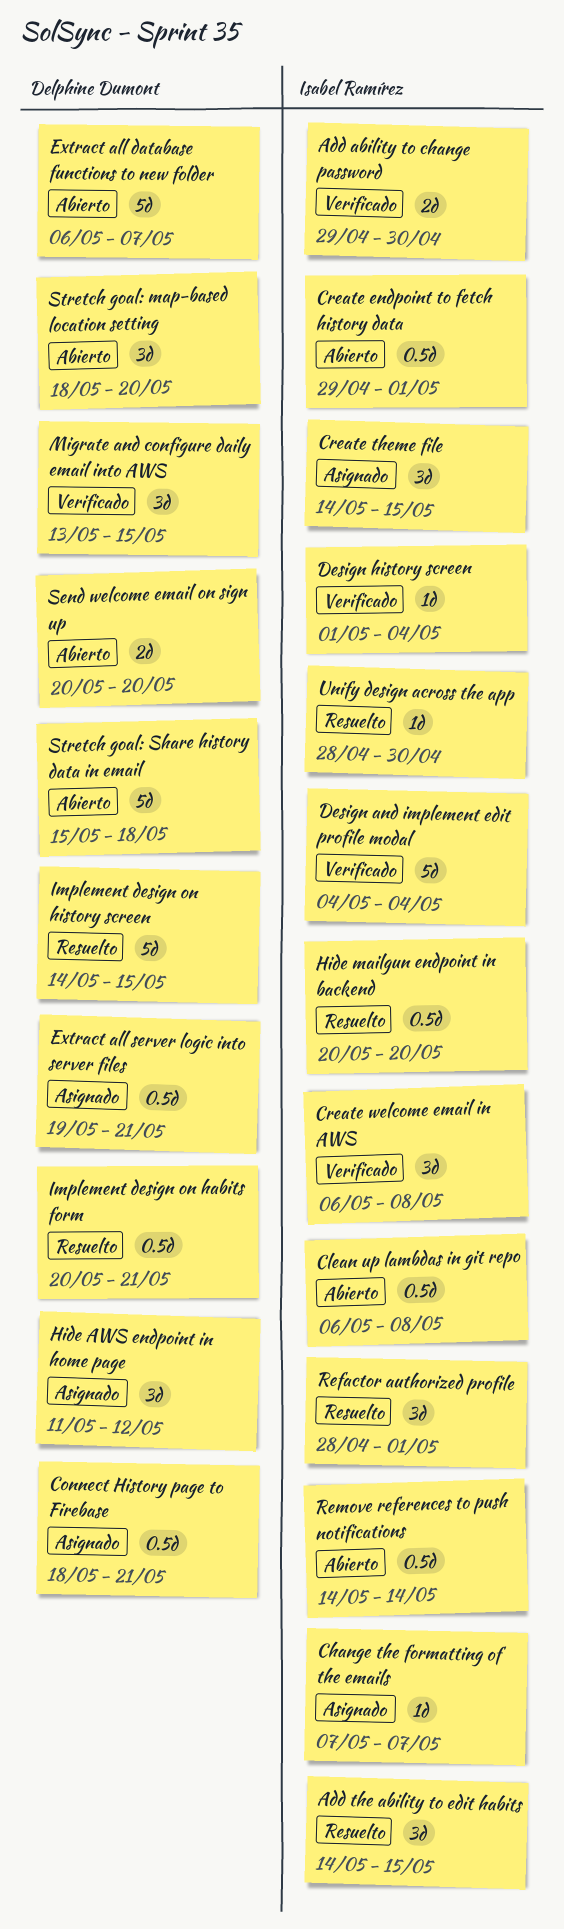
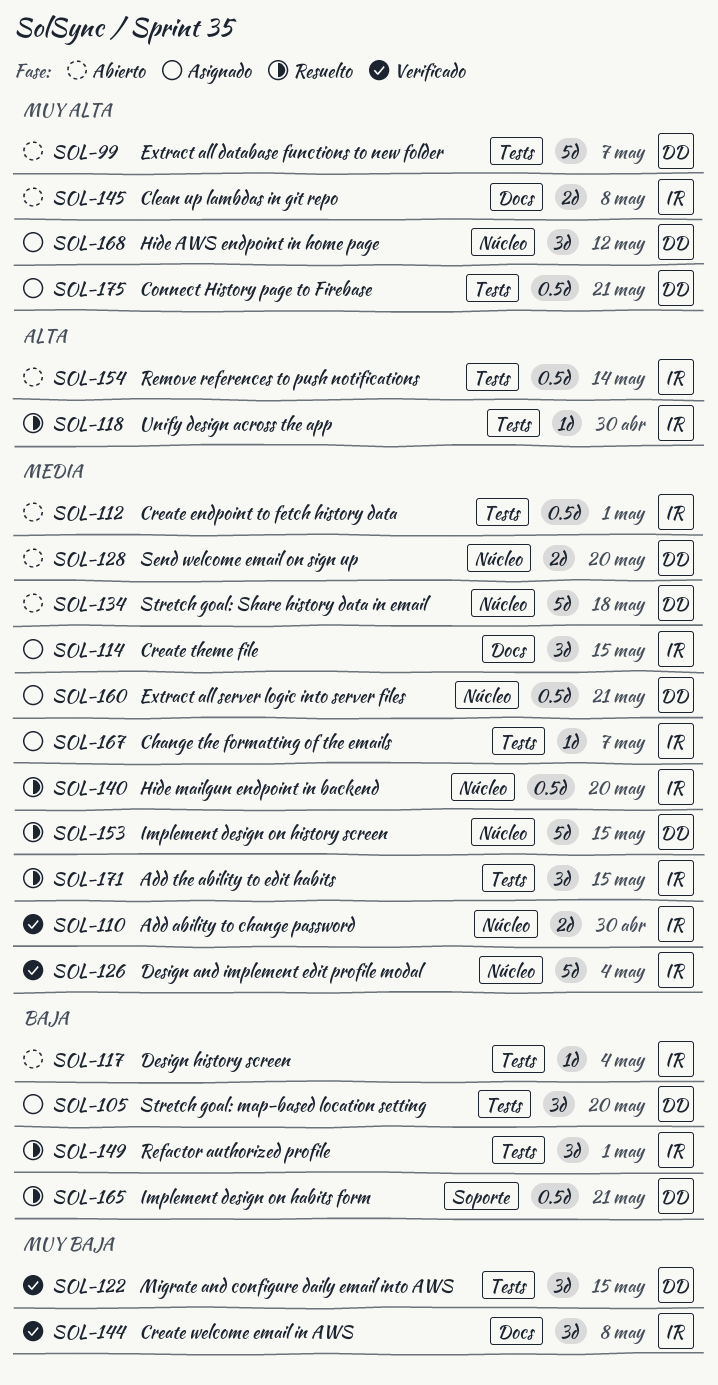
Clean up lambdas in git repo, estimate: 0.5d -> 2d
Design history screen, status: Verificado -> Abierto
Stretch goal: map-based location setting, status: Abierto -> Asignado

